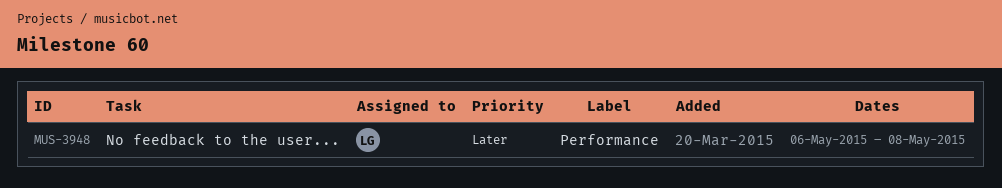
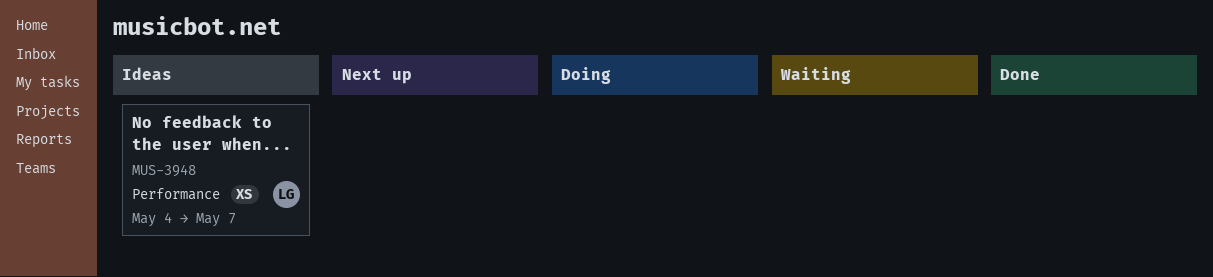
MUS-3948, start: May 6 -> May 4
MUS-3948, due: May 8 -> May 7

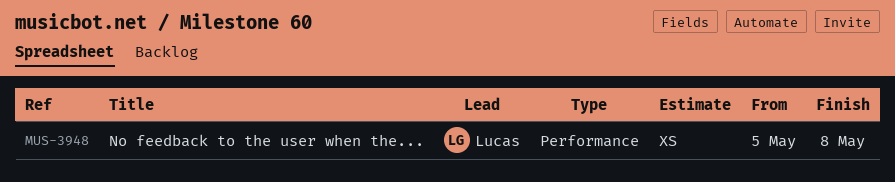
MUS-3948, start: May 4 -> May 5
MUS-3948, due: May 7 -> May 8

